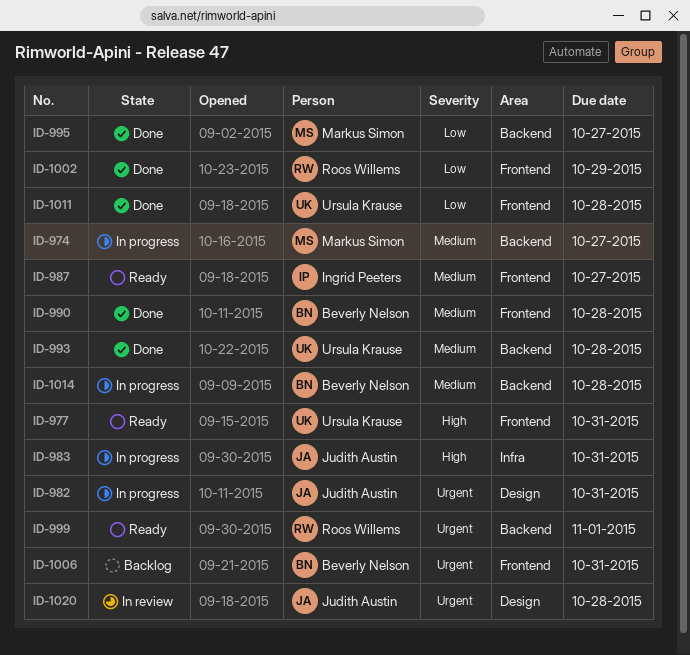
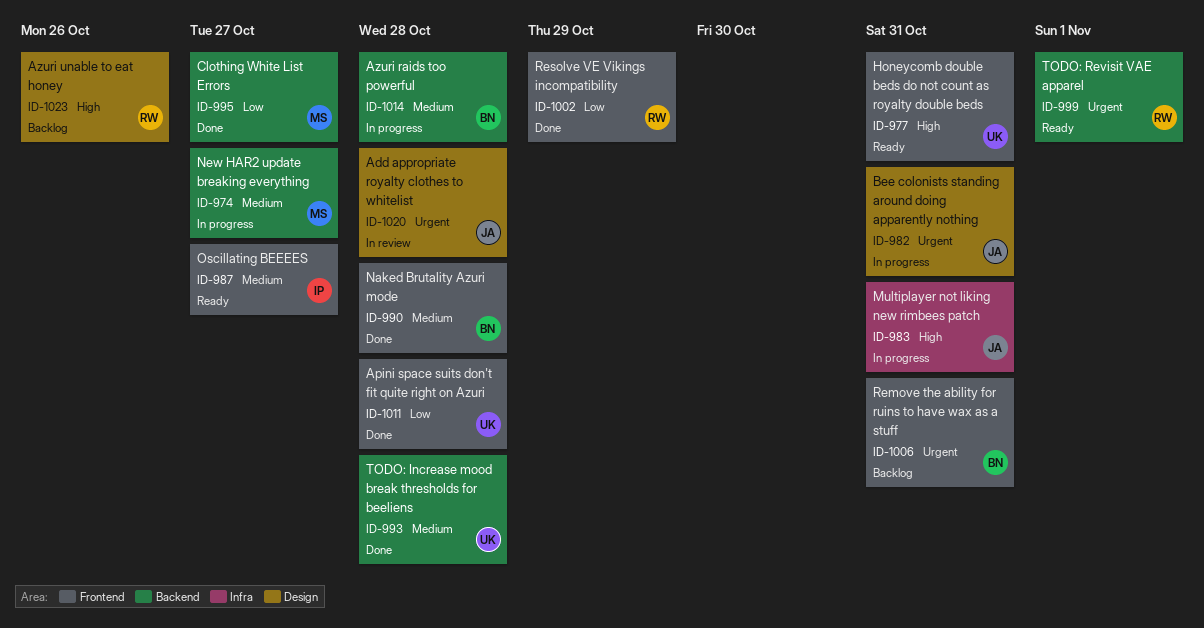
ID-1023: none -> present

